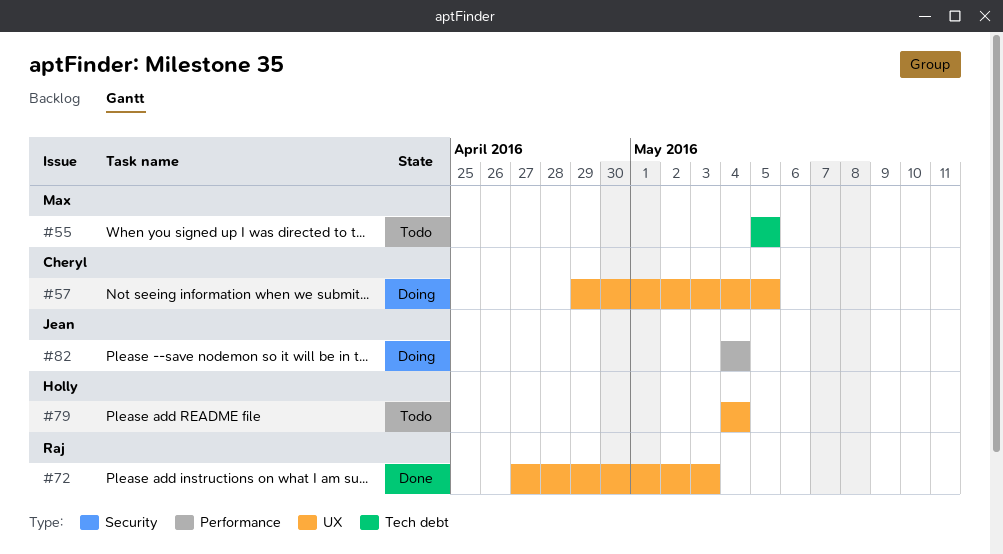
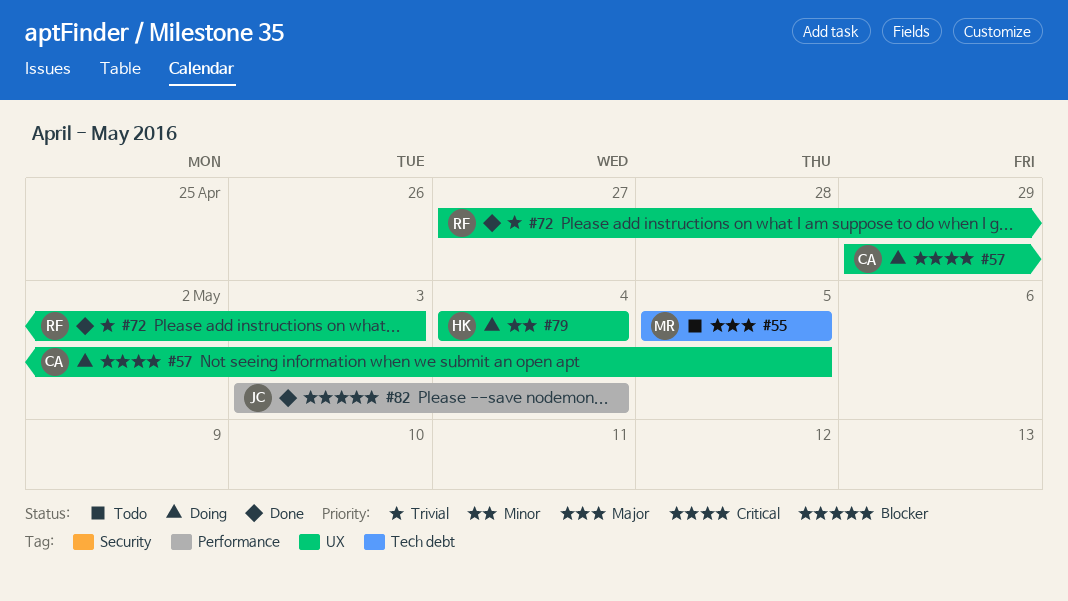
#79, status: Todo -> Doing
#82, status: Doing -> Done
#82, start: May 4 -> May 3

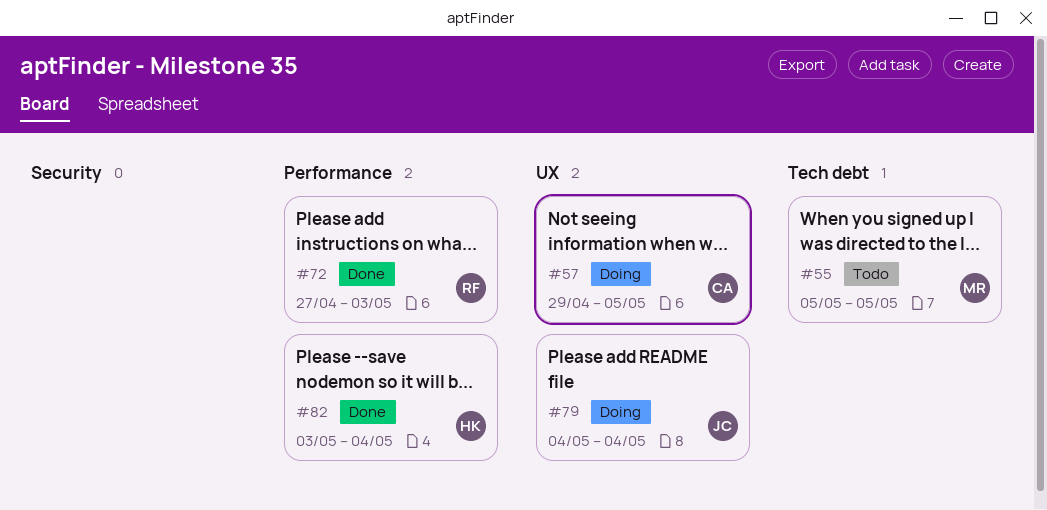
#72, label: UX -> Performance
#79, owner: HK -> JC
#82, owner: JC -> HK

